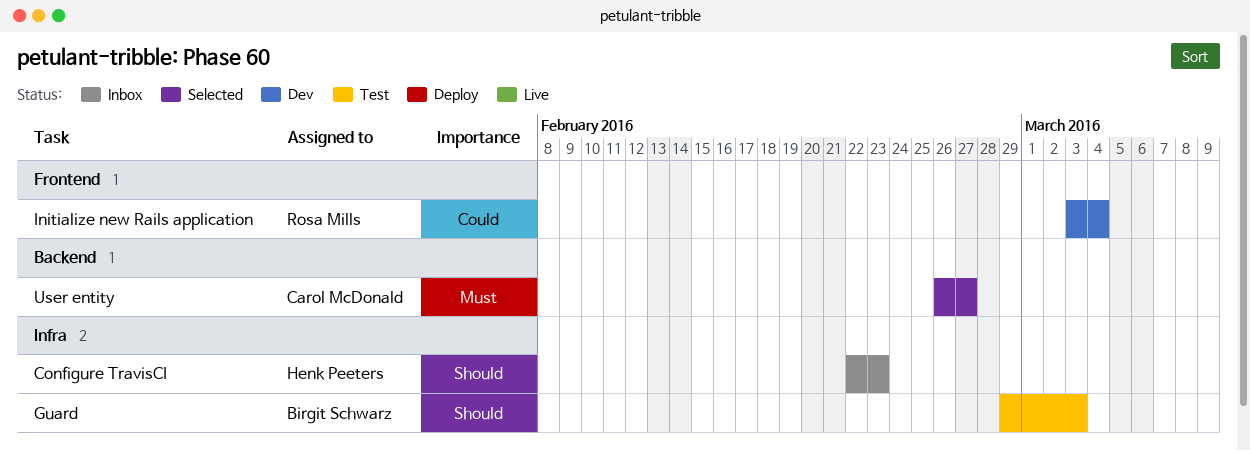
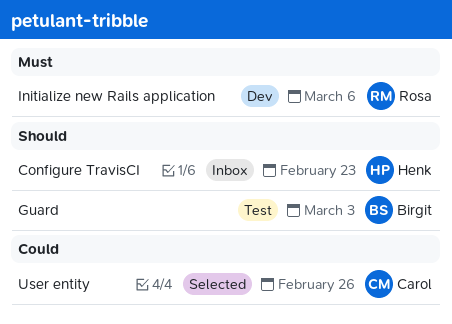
Initialize new Rails application, priority: Could -> Must
Initialize new Rails application, due: Mar 4 -> Mar 6
User entity, priority: Must -> Could
User entity, due: Feb 27 -> Feb 26

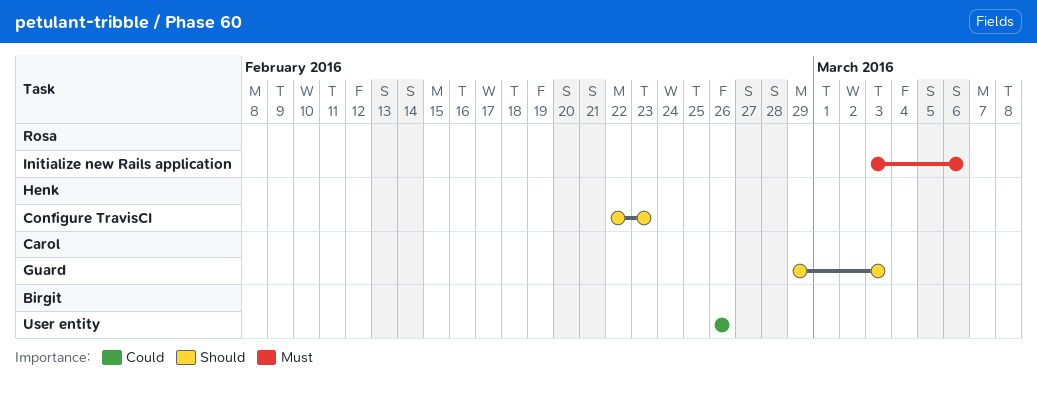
Guard, owner: Birgit -> Carol
User entity, owner: Carol -> Birgit

